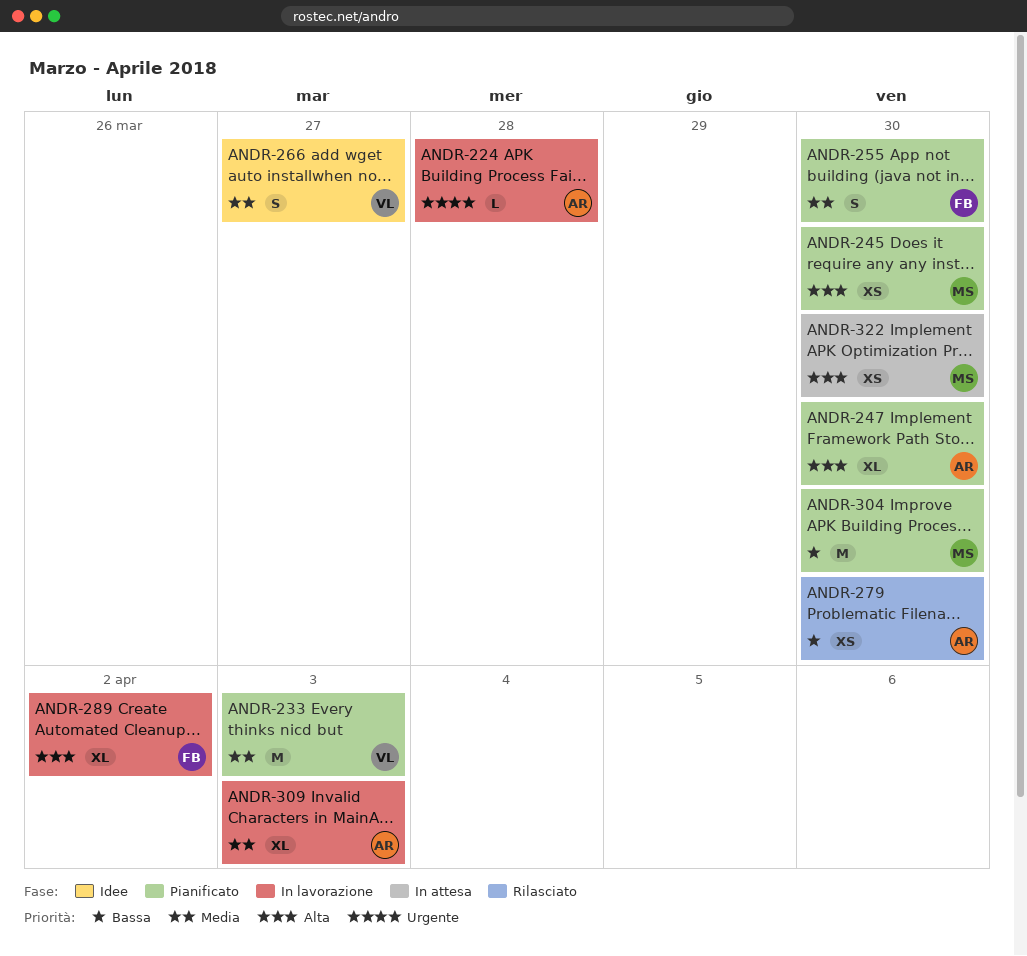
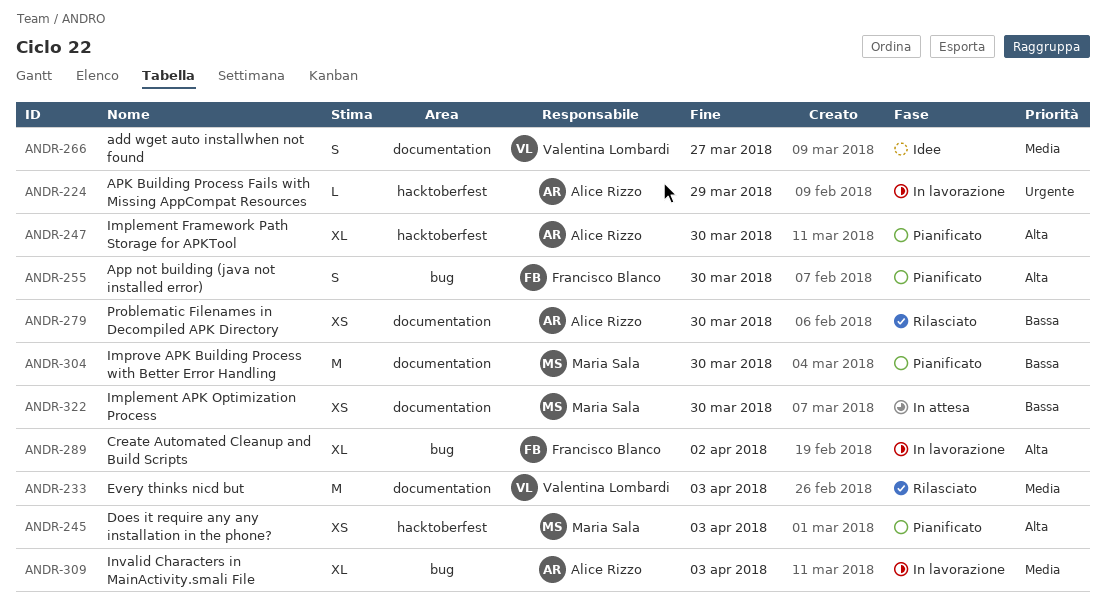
ANDR-224, due: Mar 28 -> Mar 29
ANDR-233, status: Pianificato -> Rilasciato
ANDR-245, due: Mar 30 -> Apr 3
ANDR-255, priority: Media -> Alta
ANDR-322, priority: Alta -> Bassa

